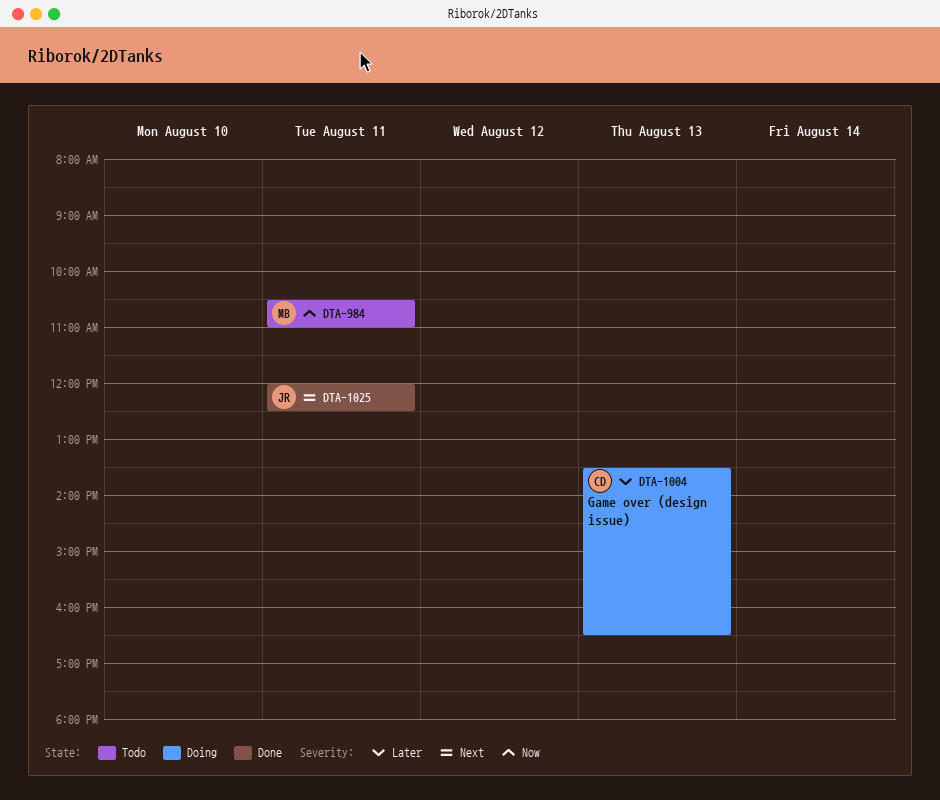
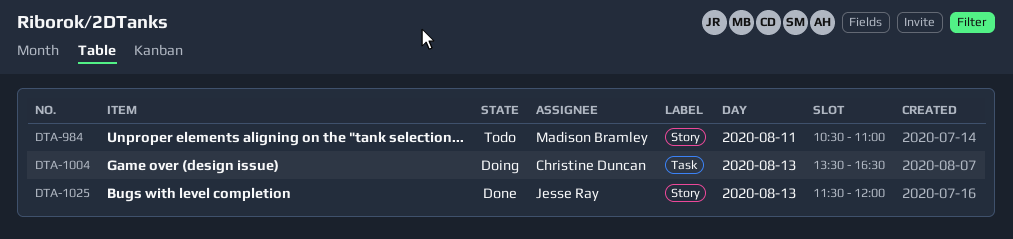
DTA-1025, day: Aug 11 -> Aug 13
DTA-1025, begins: 12:00 -> 11:30
DTA-1025, ends: 12:30 -> 12:00

